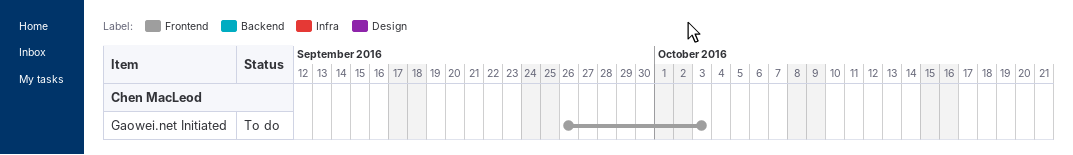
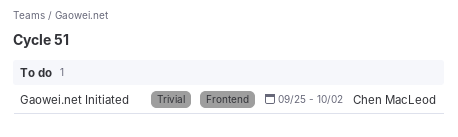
Gaowei.net Initiated, start: Sep 26 -> Sep 25
Gaowei.net Initiated, due: Oct 3 -> Oct 2

